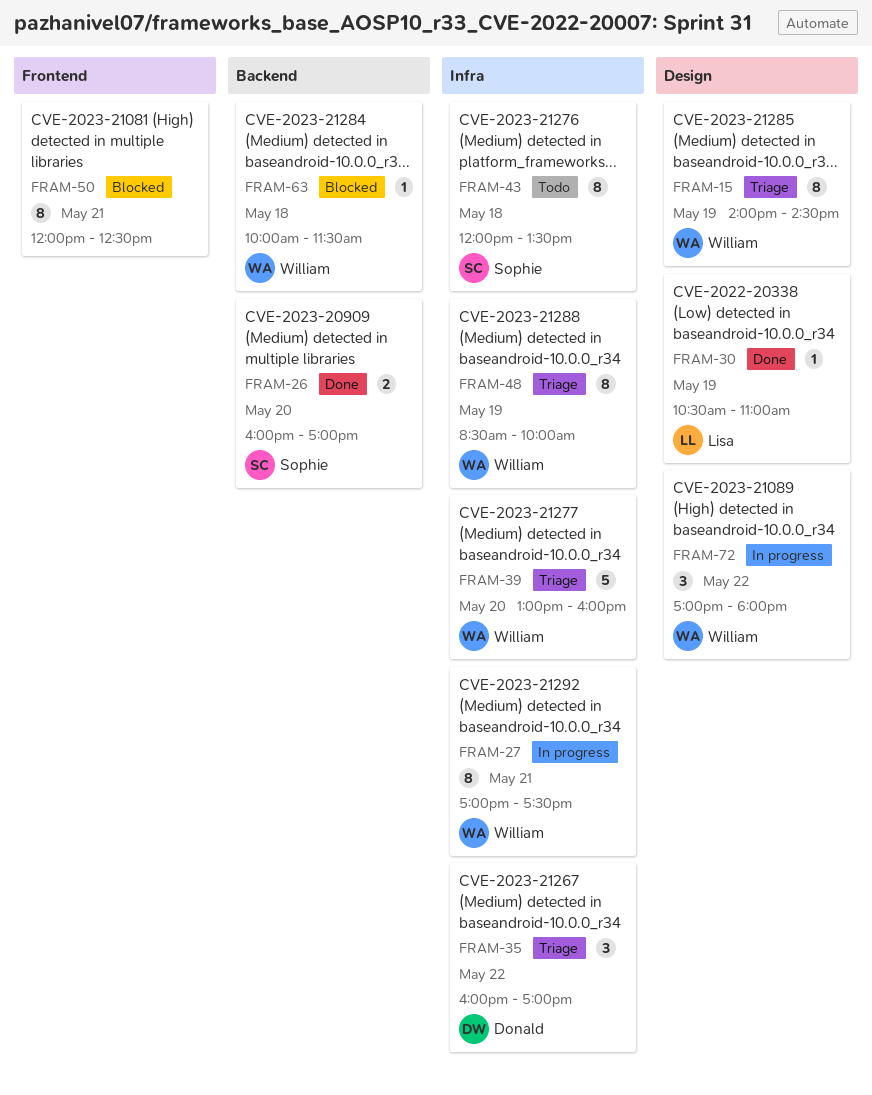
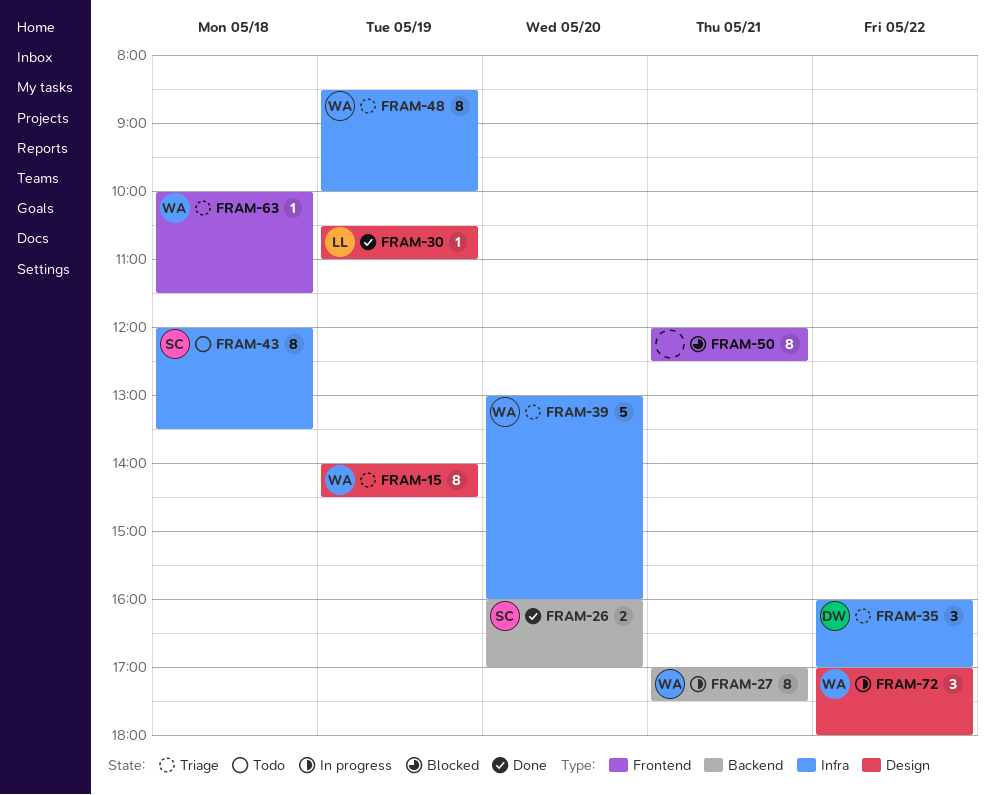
FRAM-27, label: Infra -> Backend
FRAM-63, status: Blocked -> Triage
FRAM-63, label: Backend -> Frontend

